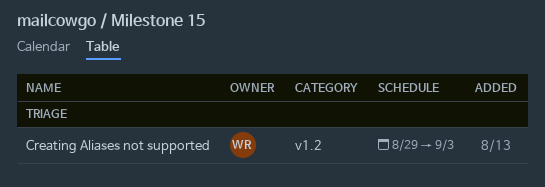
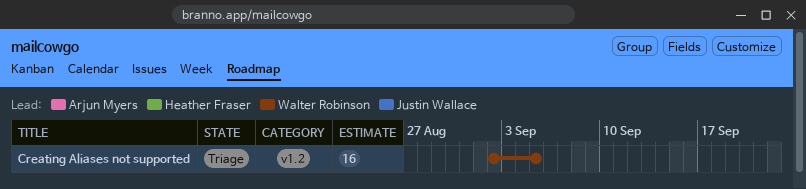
Creating Aliases not supported, start: Aug 29 -> Sep 2
Creating Aliases not supported, due: Sep 3 -> Sep 5

